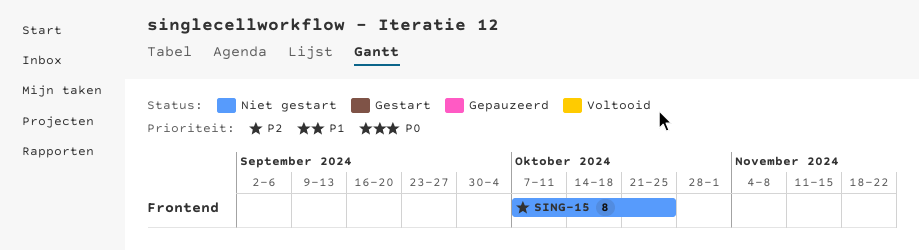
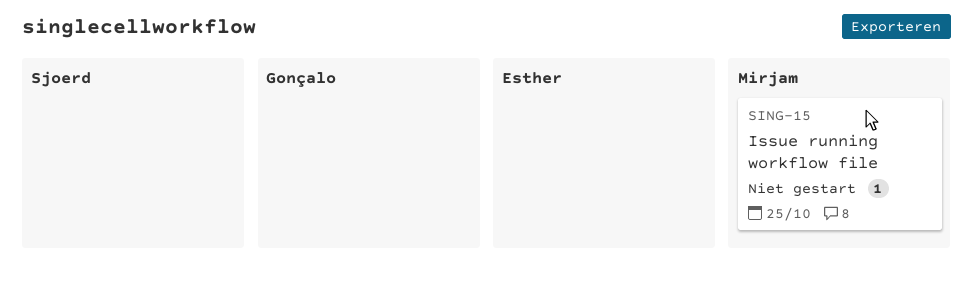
SING-15, estimate: 8 -> 1

